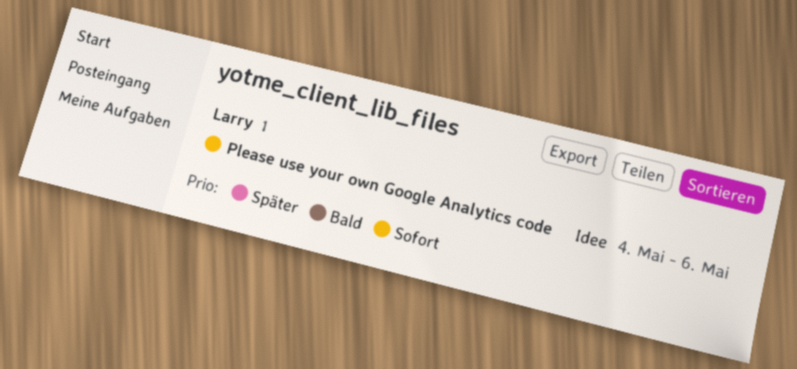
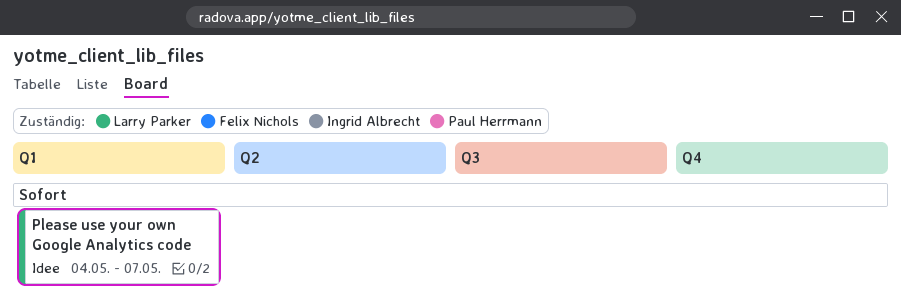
Please use your own Google Analytics code, due: May 6 -> May 7

